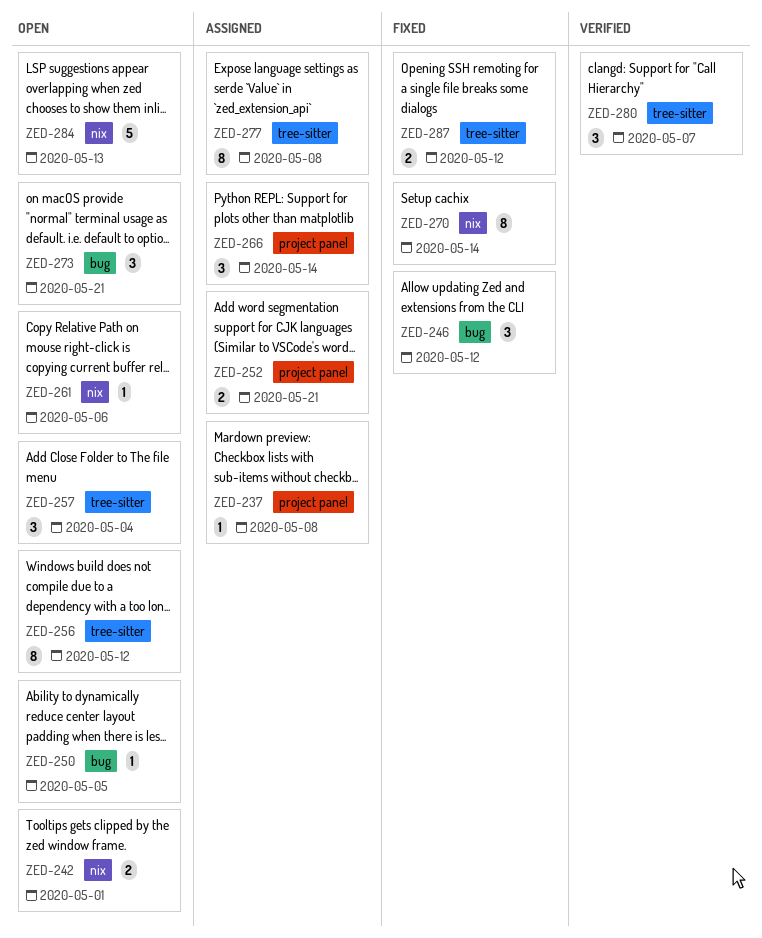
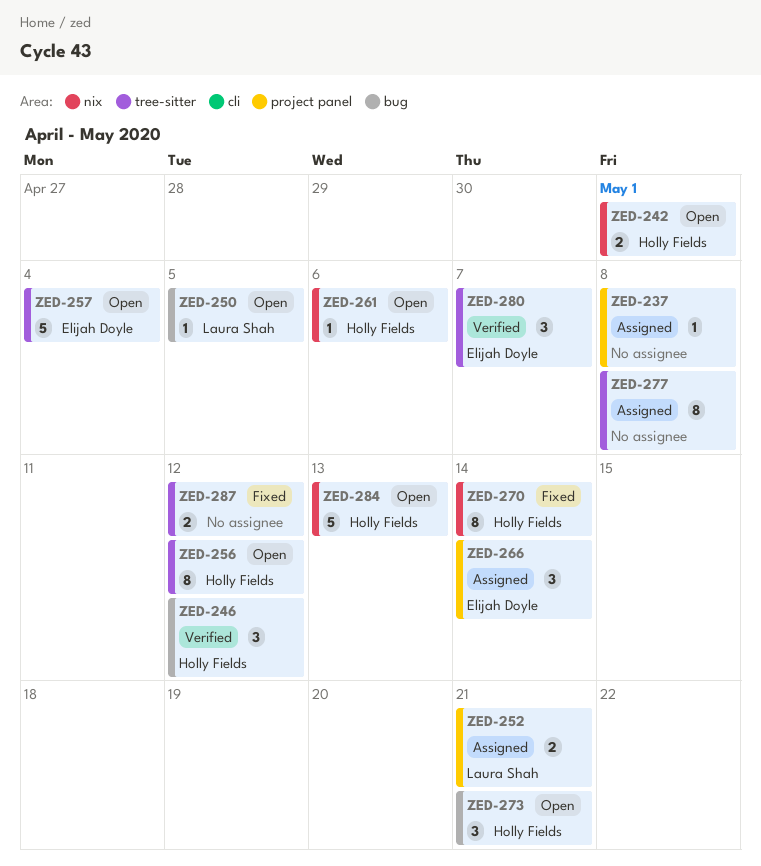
ZED-246, status: Fixed -> Verified
ZED-257, estimate: 3 -> 5

